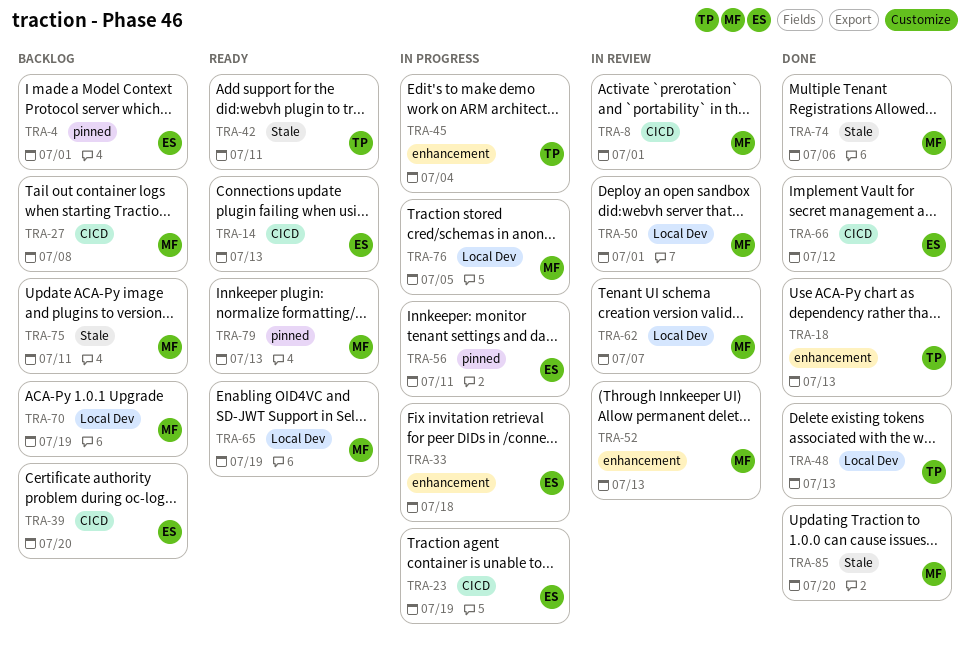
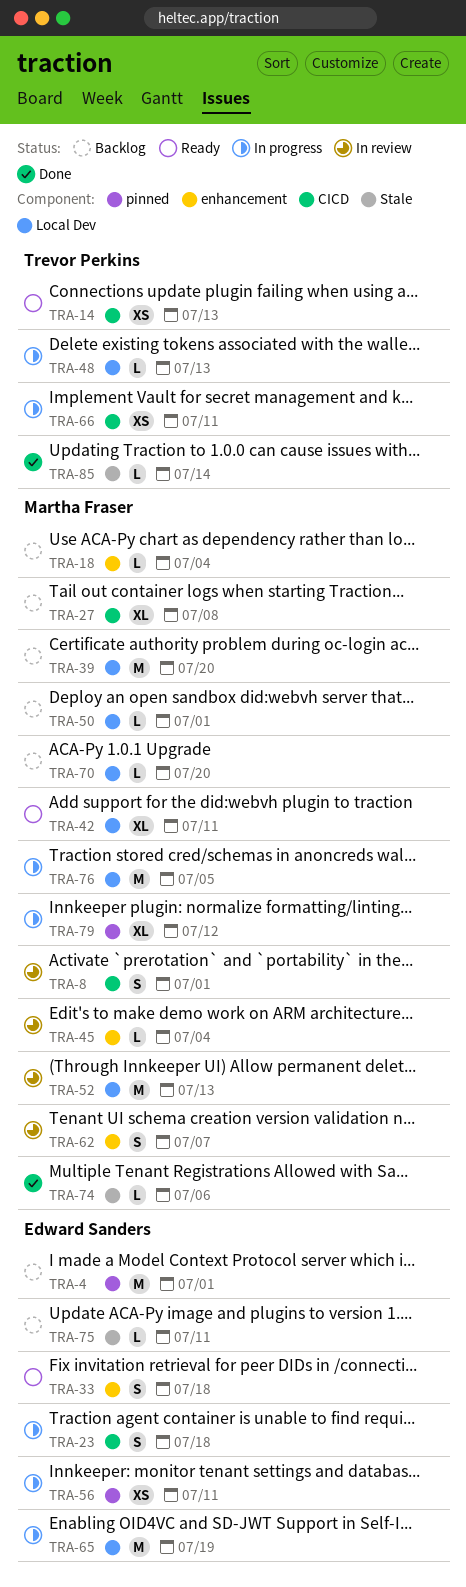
TRA-14, owner: Edward Sanders -> Trevor Perkins
TRA-18, status: Done -> Backlog
TRA-18, owner: Trevor Perkins -> Martha Fraser
TRA-18, due: Jul 13 -> Jul 4
TRA-23, due: Jul 19 -> Jul 18
TRA-33, status: In progress -> Ready
TRA-39, owner: Edward Sanders -> Martha Fraser
TRA-39, label: CICD -> Local Dev
TRA-42, owner: Trevor Perkins -> Martha Fraser
TRA-42, label: Stale -> Local Dev
TRA-45, status: In progress -> In review
TRA-45, owner: Trevor Perkins -> Martha Fraser
TRA-48, status: Done -> In progress
TRA-50, status: In review -> Backlog
TRA-52, label: enhancement -> Local Dev
TRA-62, label: Local Dev -> enhancement
TRA-65, status: Ready -> In progress
TRA-65, owner: Martha Fraser -> Edward Sanders
TRA-66, status: Done -> In progress
TRA-66, owner: Edward Sanders -> Trevor Perkins
TRA-66, due: Jul 12 -> Jul 11
TRA-70, due: Jul 19 -> Jul 20
TRA-75, owner: Martha Fraser -> Edward Sanders
TRA-79, status: Ready -> In progress
TRA-79, due: Jul 13 -> Jul 12
TRA-85, owner: Martha Fraser -> Trevor Perkins
TRA-85, due: Jul 20 -> Jul 14

